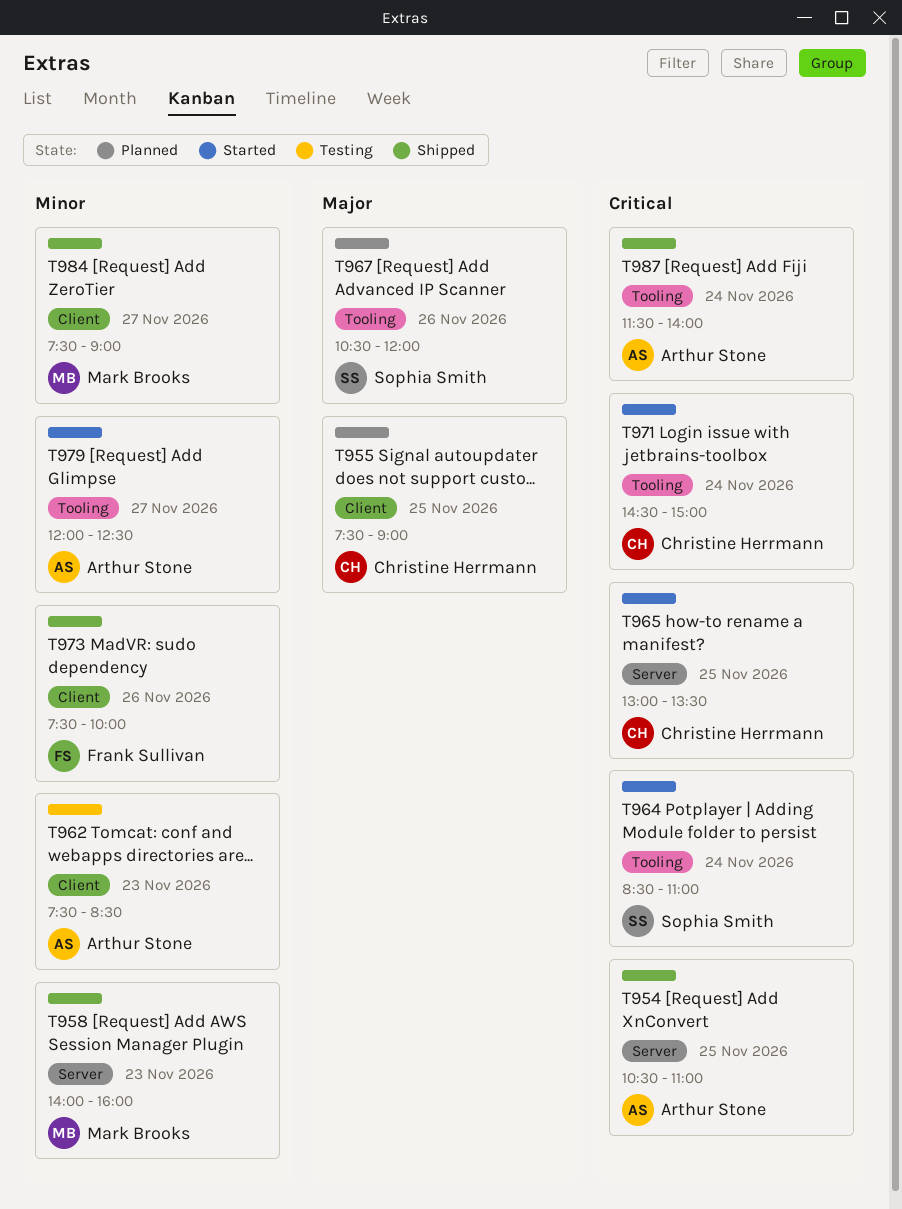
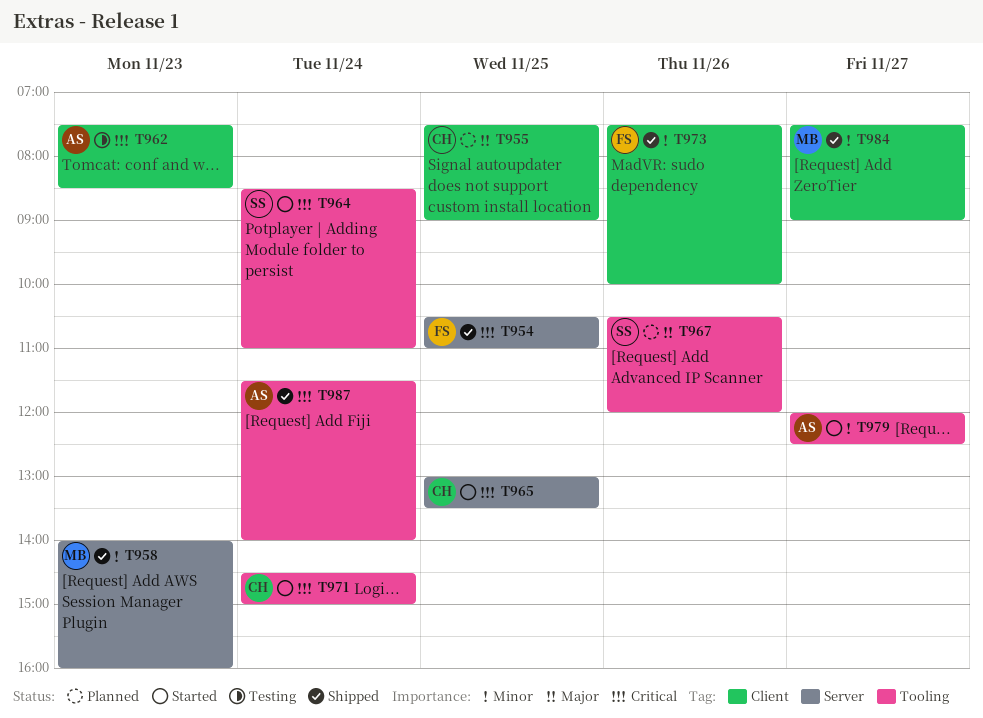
T954, owner: Arthur Stone -> Frank Sullivan
T962, priority: Minor -> Critical

